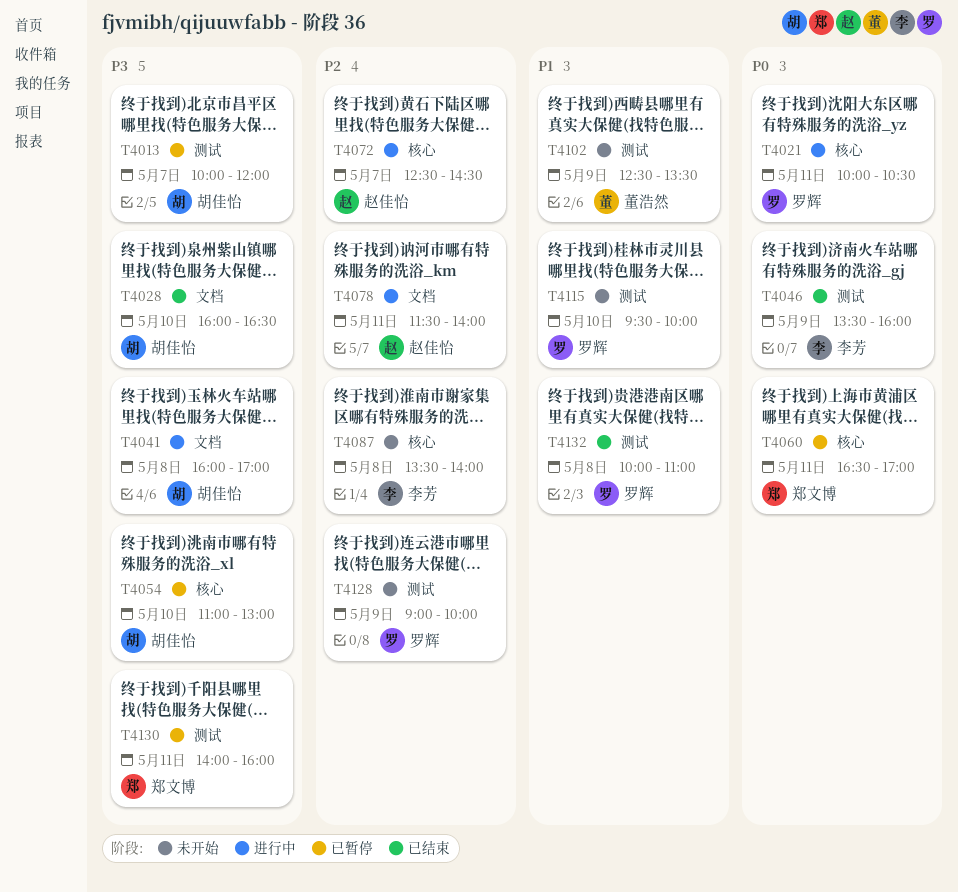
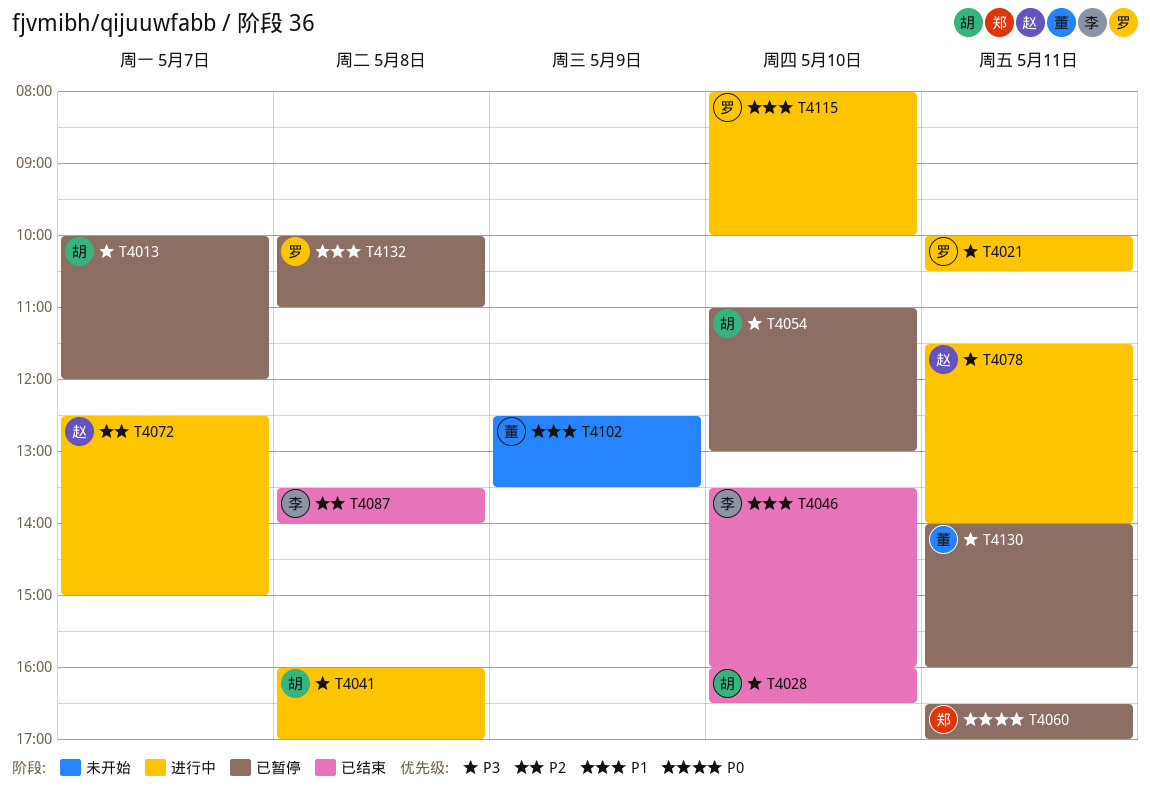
T4021, priority: P0 -> P3
T4046, priority: P0 -> P1
T4046, day: May 9 -> May 10
T4072, ends: 14:30 -> 15:00
T4078, priority: P2 -> P3
T4087, status: 未开始 -> 已结束
T4115, status: 未开始 -> 进行中
T4115, begins: 09:30 -> 08:00
T4128: present -> none
T4130, owner: 郑文博 -> 董浩然
T4132, status: 已结束 -> 已暂停

